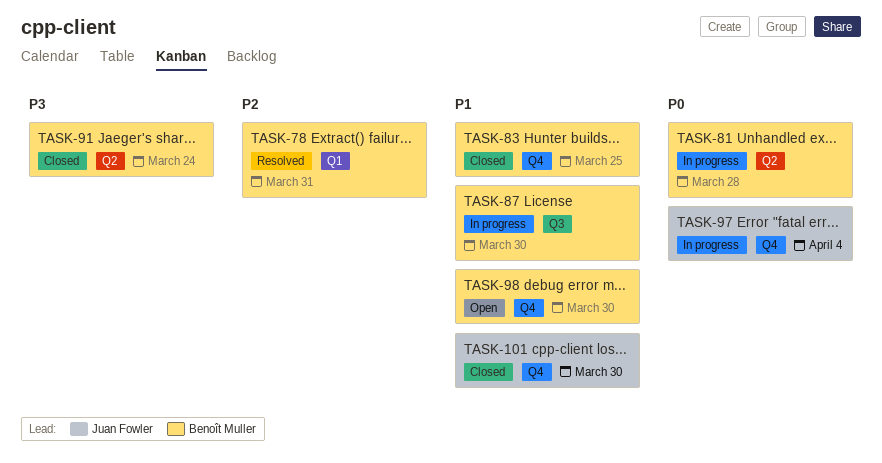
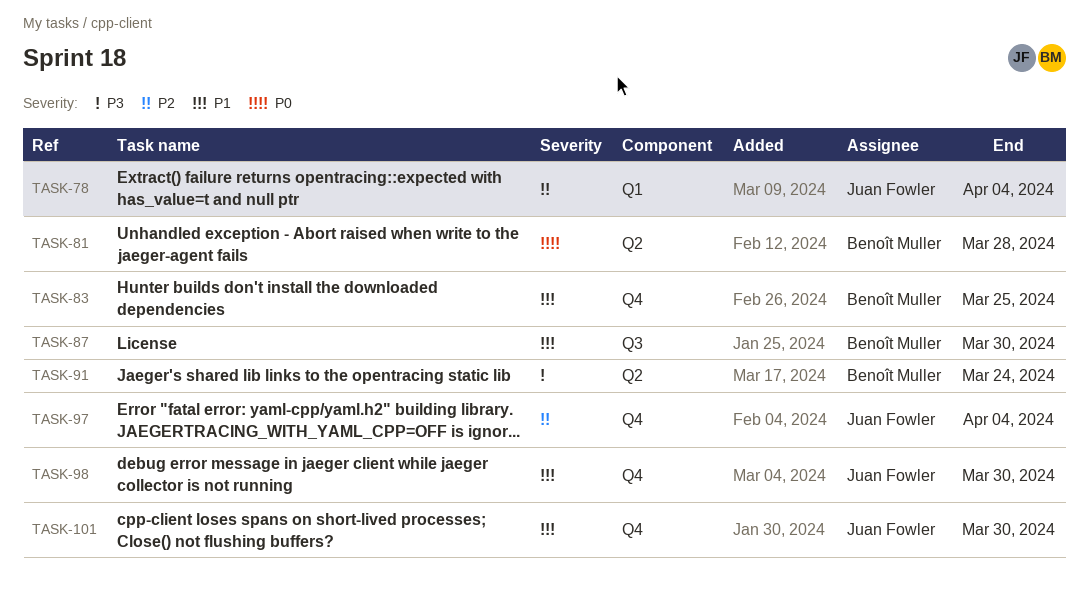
TASK-78, owner: Benoît Muller -> Juan Fowler
TASK-78, due: Mar 31 -> Apr 4
TASK-97, priority: P0 -> P2
TASK-98, owner: Benoît Muller -> Juan Fowler

